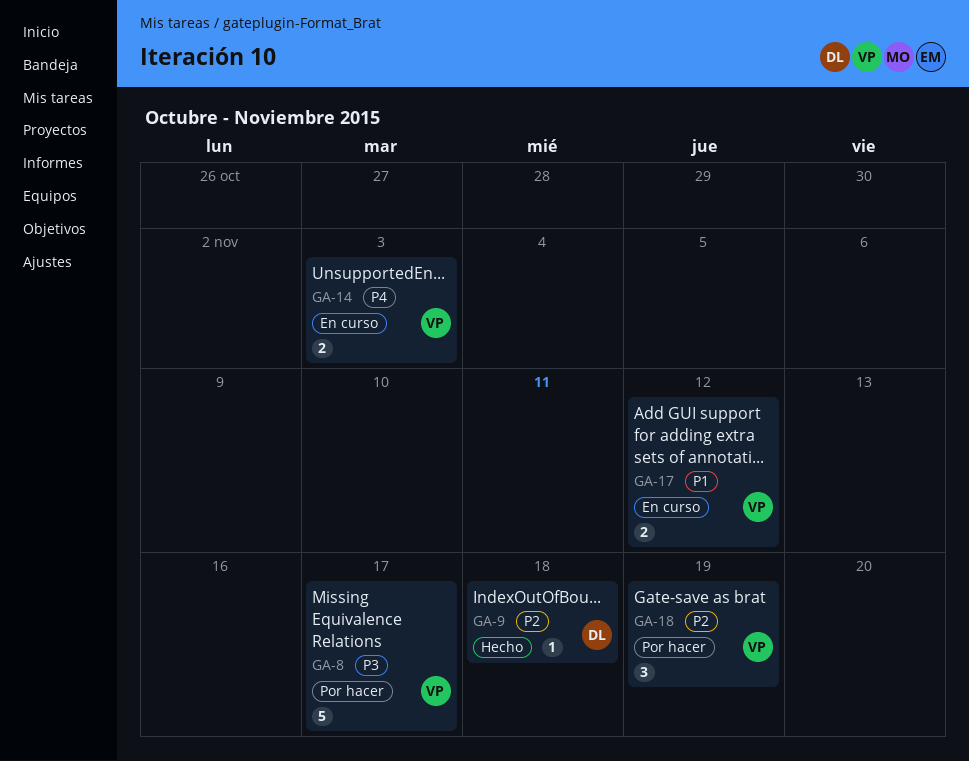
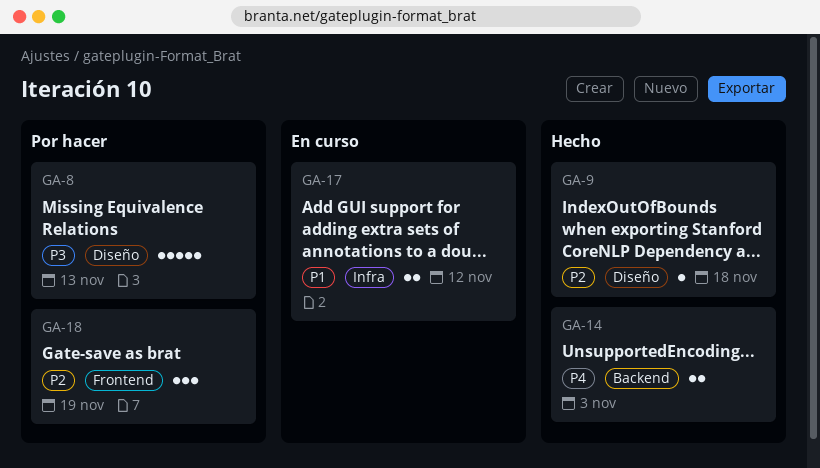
GA-8, due: Nov 17 -> Nov 13
GA-14, status: En curso -> Hecho

